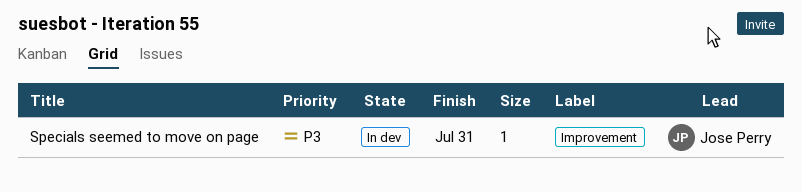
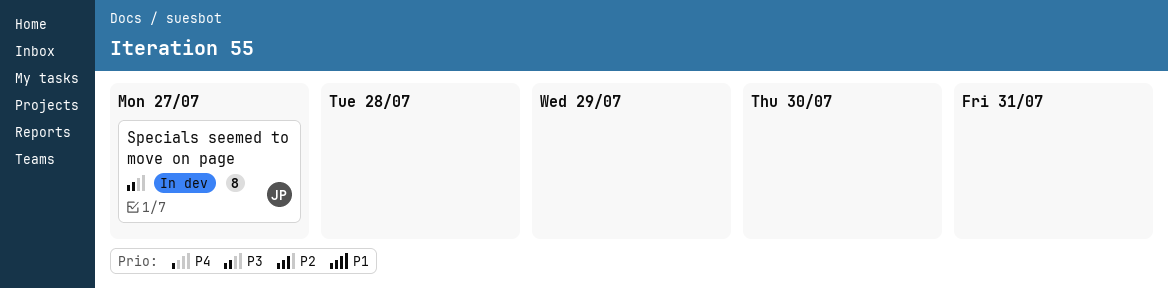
Specials seemed to move on page, estimate: 1 -> 8
Specials seemed to move on page, due: Jul 31 -> Jul 27

